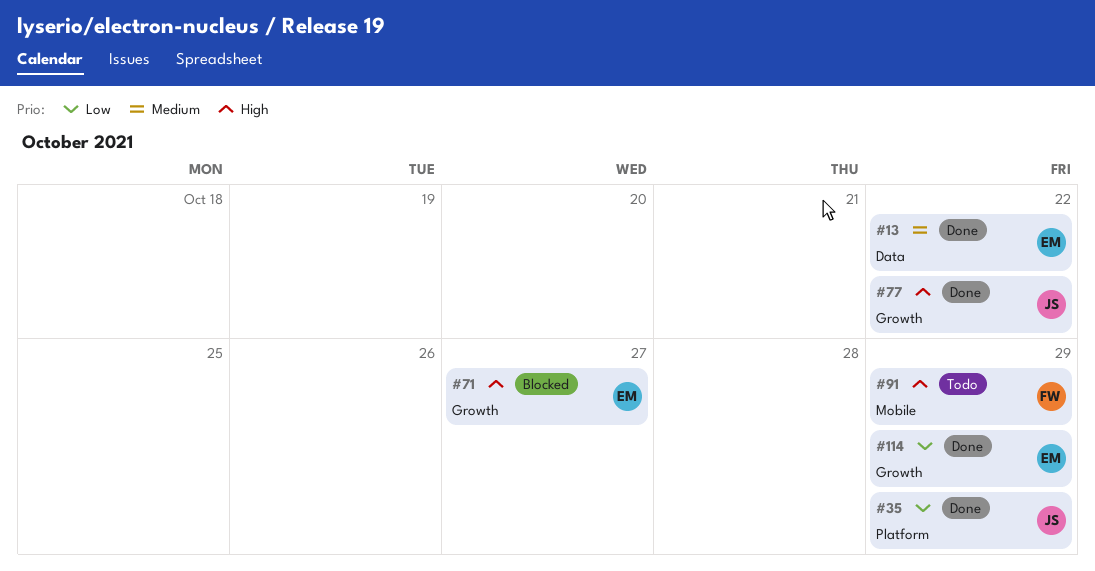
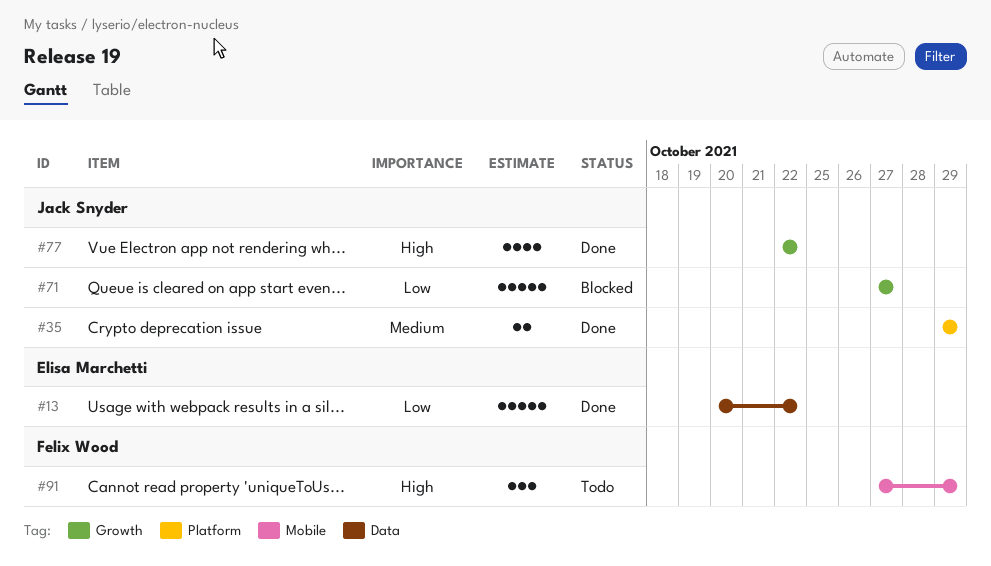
#13, priority: Medium -> Low
#35, priority: Low -> Medium
#71, owner: Elisa Marchetti -> Jack Snyder
#71, priority: High -> Low
#114: present -> none

